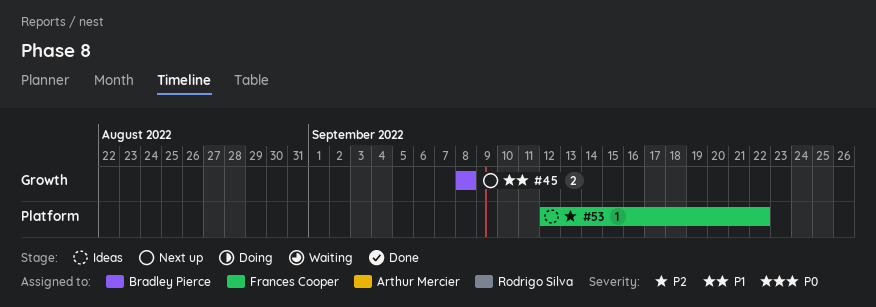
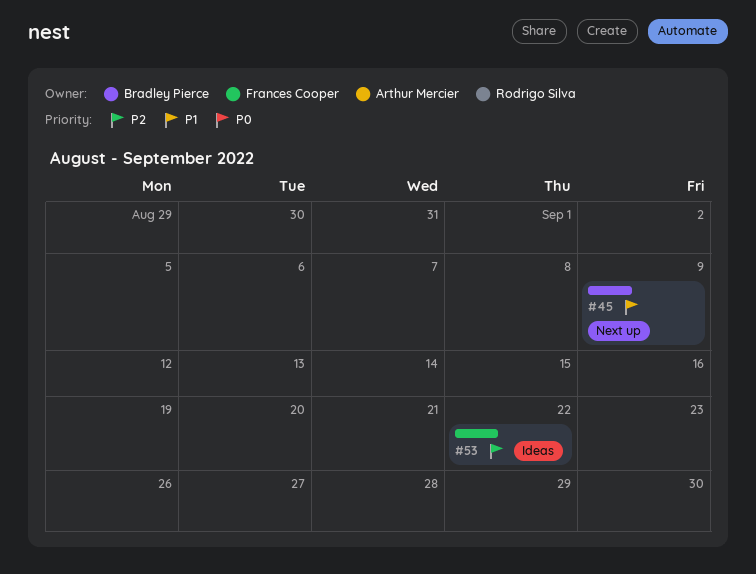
#45, due: Sep 8 -> Sep 9

